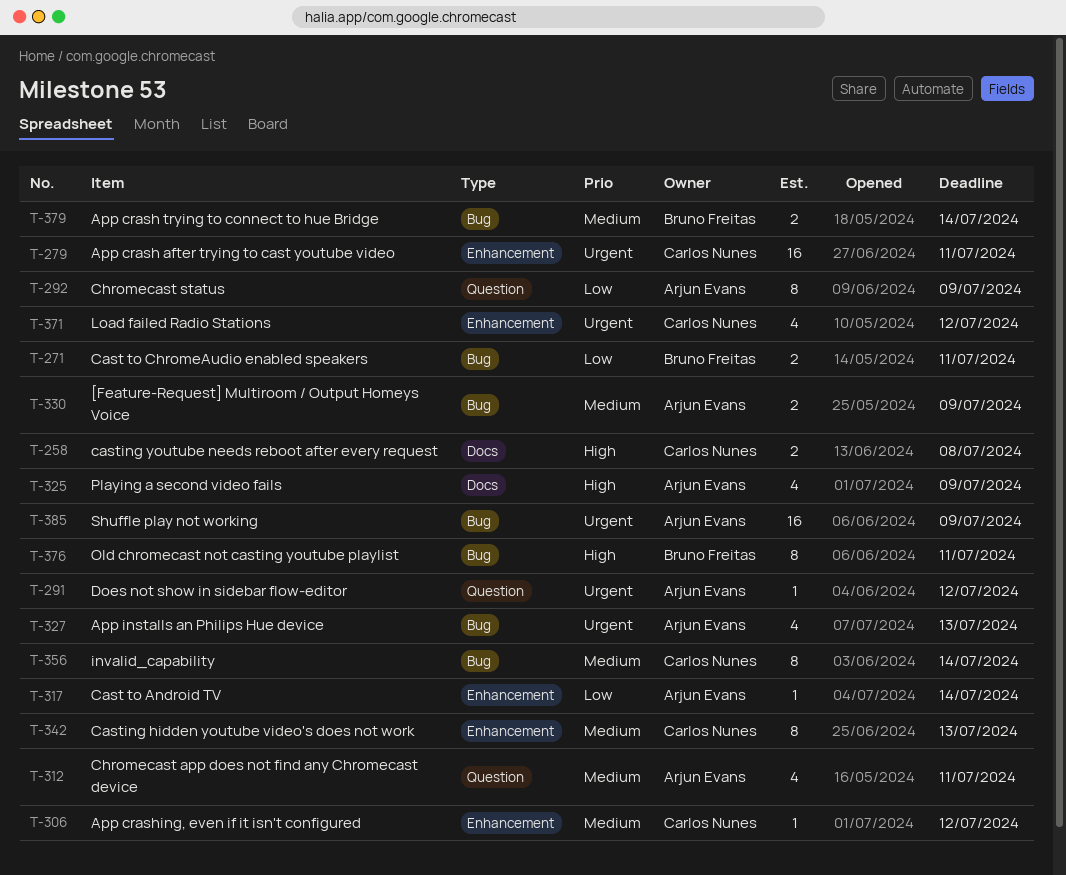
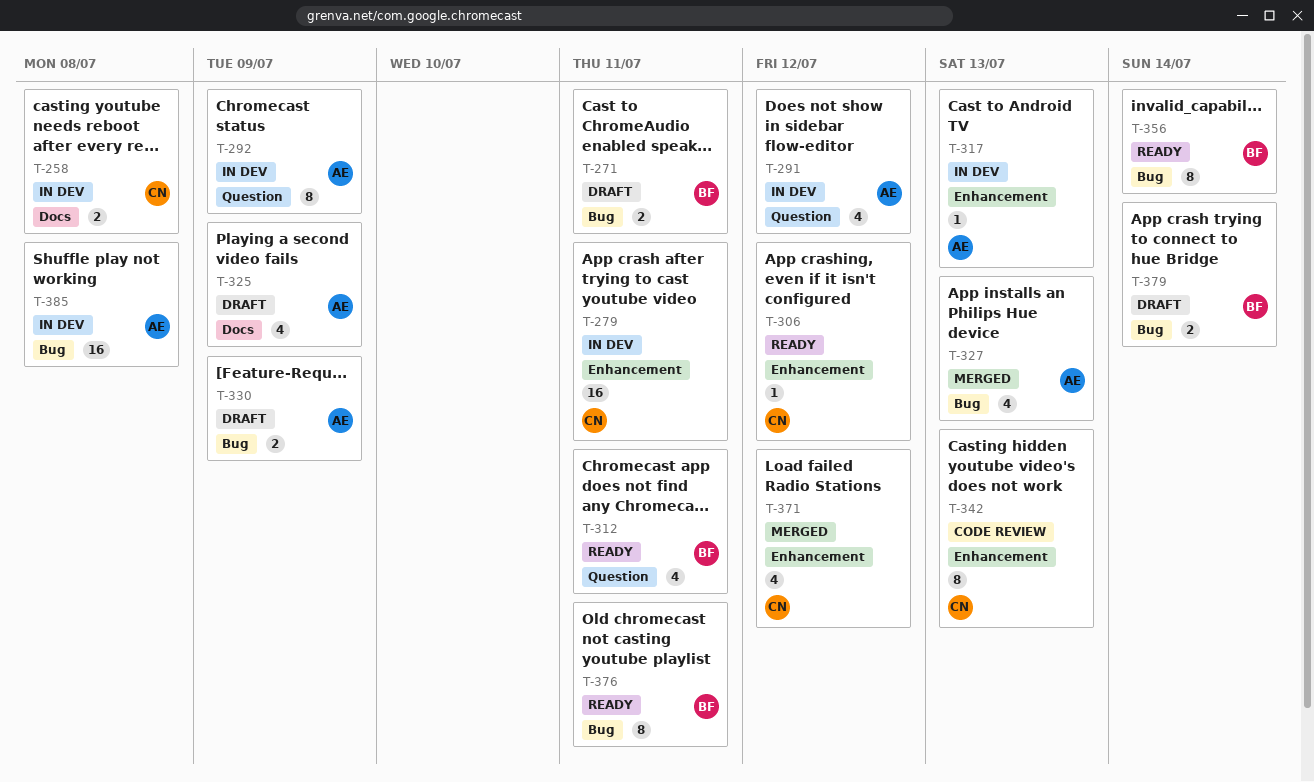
T-291, estimate: 1 -> 4
T-312, owner: Arjun Evans -> Bruno Freitas
T-317, due: Jul 14 -> Jul 13
T-356, owner: Carlos Nunes -> Bruno Freitas
T-385, due: Jul 9 -> Jul 8

